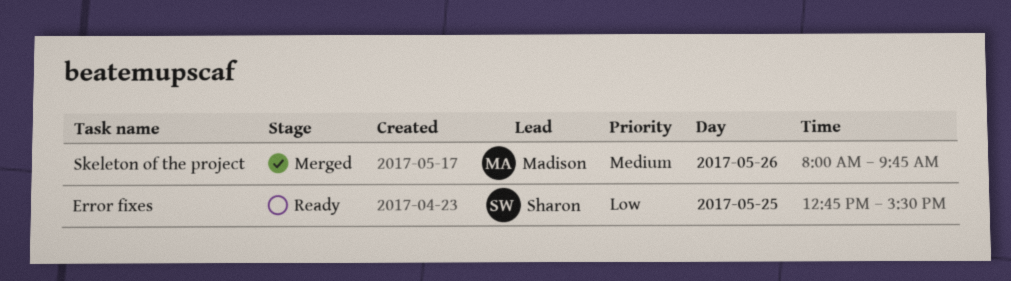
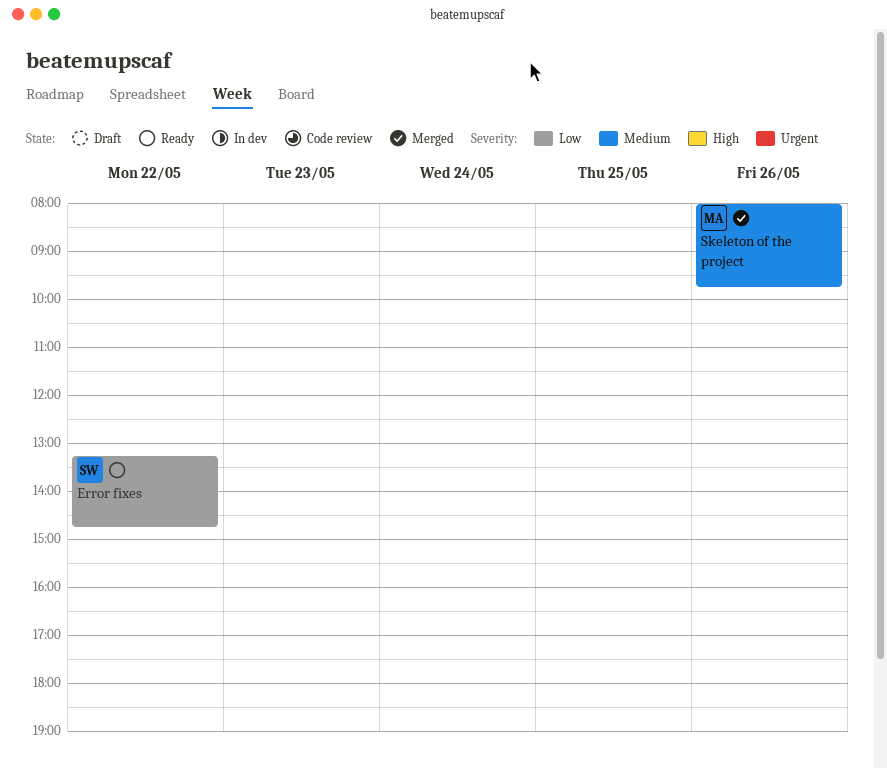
Error fixes, day: May 25 -> May 22
Error fixes, begins: 12:45 -> 13:15
Error fixes, ends: 15:30 -> 14:45

